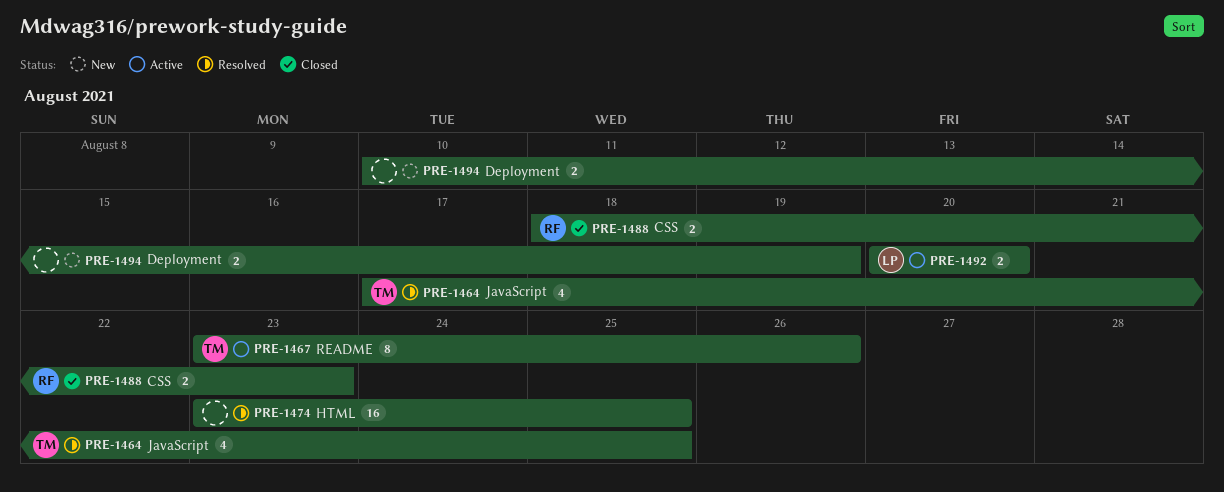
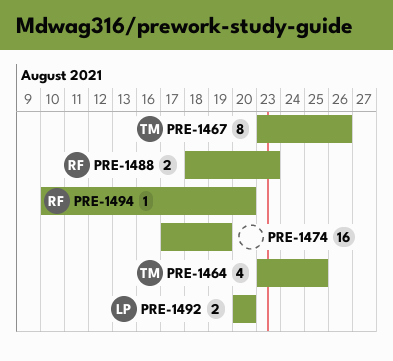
PRE-1464, start: Aug 17 -> Aug 23
PRE-1474, start: Aug 23 -> Aug 17
PRE-1474, due: Aug 25 -> Aug 19
PRE-1494, owner: none -> RF
PRE-1494, estimate: 2 -> 1
PRE-1494, due: Aug 19 -> Aug 20

